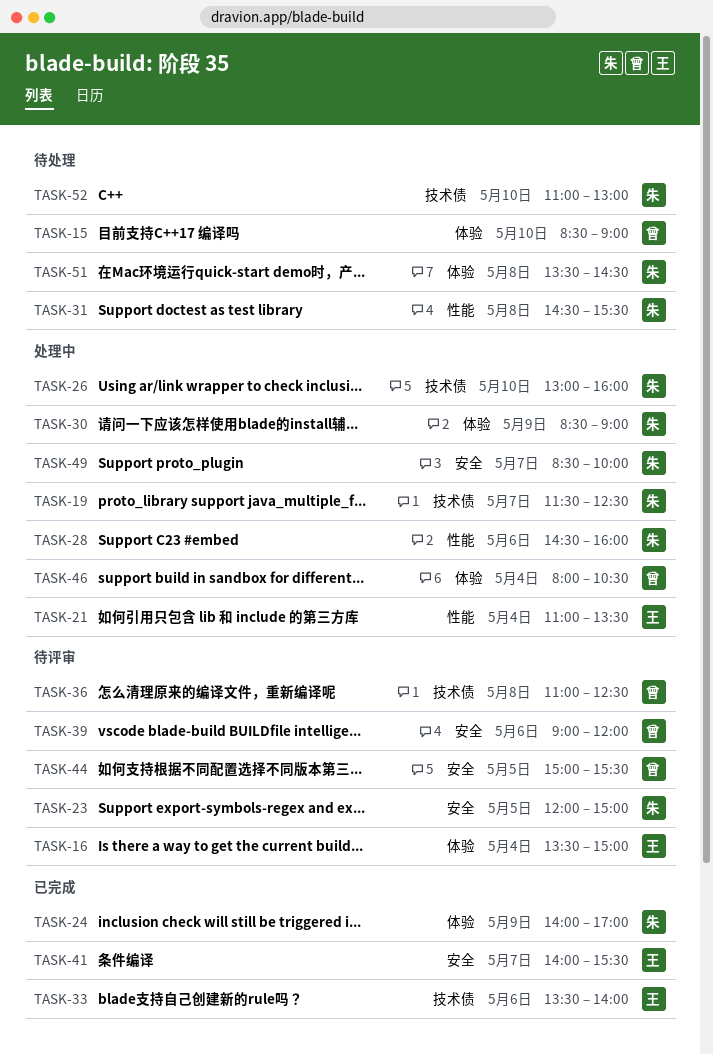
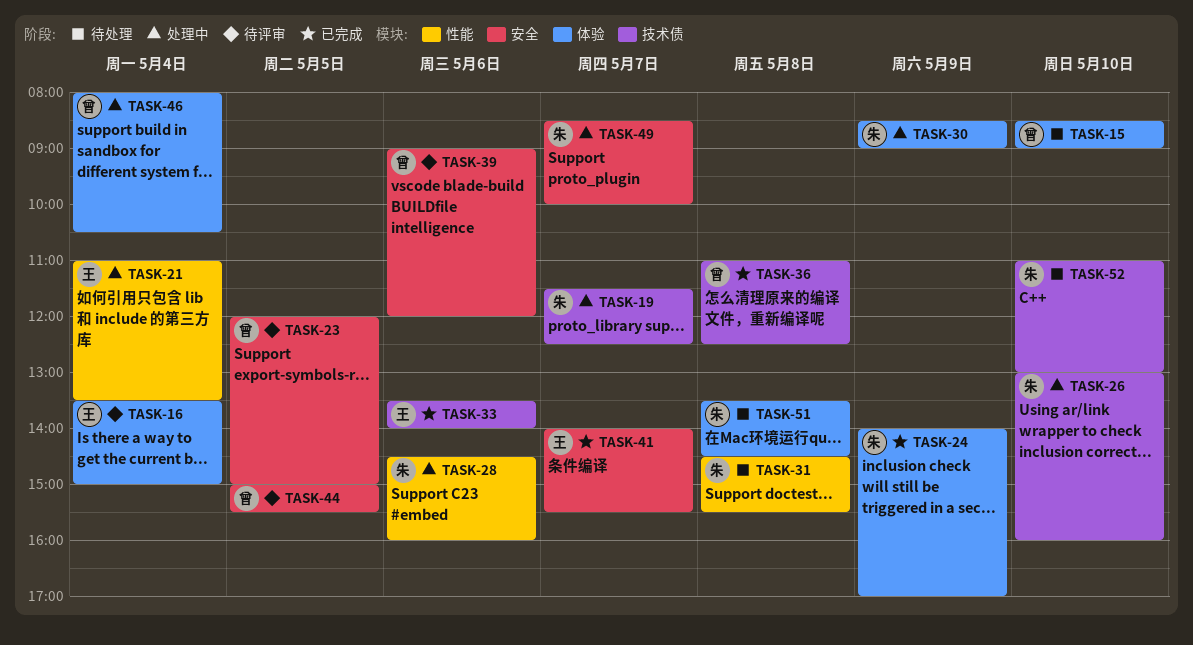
TASK-23, owner: 朱 -> 曾
TASK-36, status: 待评审 -> 已完成

